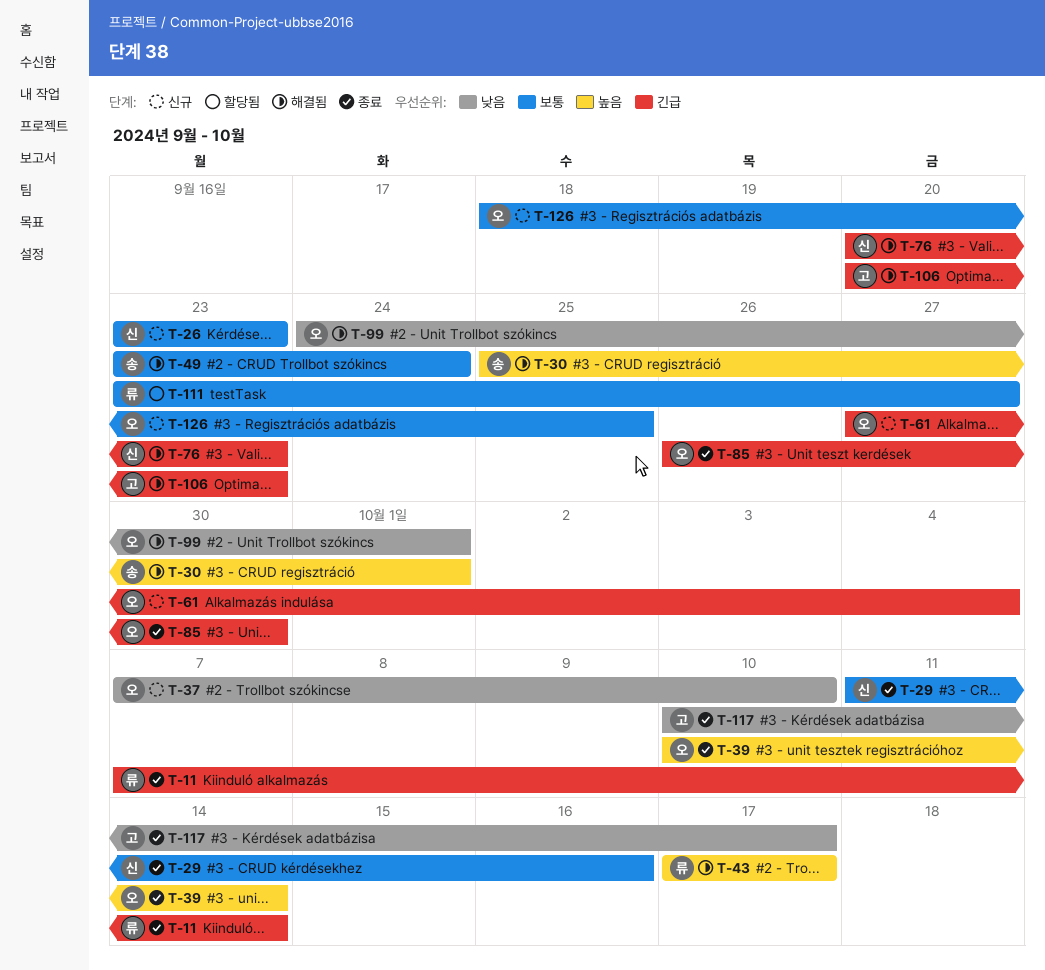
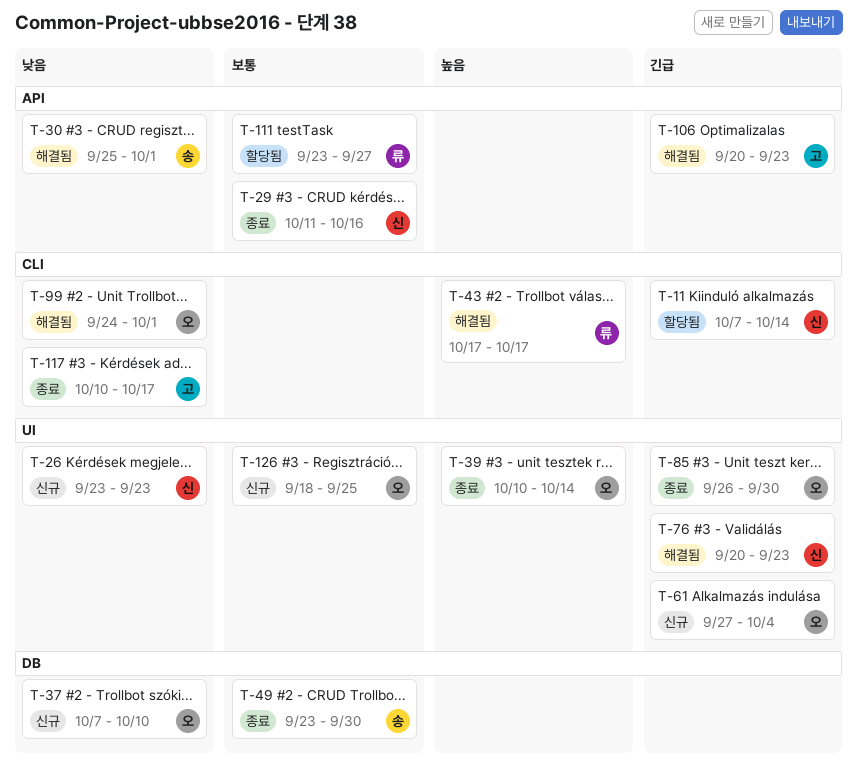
T-11, status: 종료 -> 할당됨
T-11, owner: 류 -> 신
T-26, priority: 보통 -> 낮음
T-30, priority: 높음 -> 낮음
T-49, status: 해결됨 -> 종료
T-49, due: Sep 24 -> Sep 30

